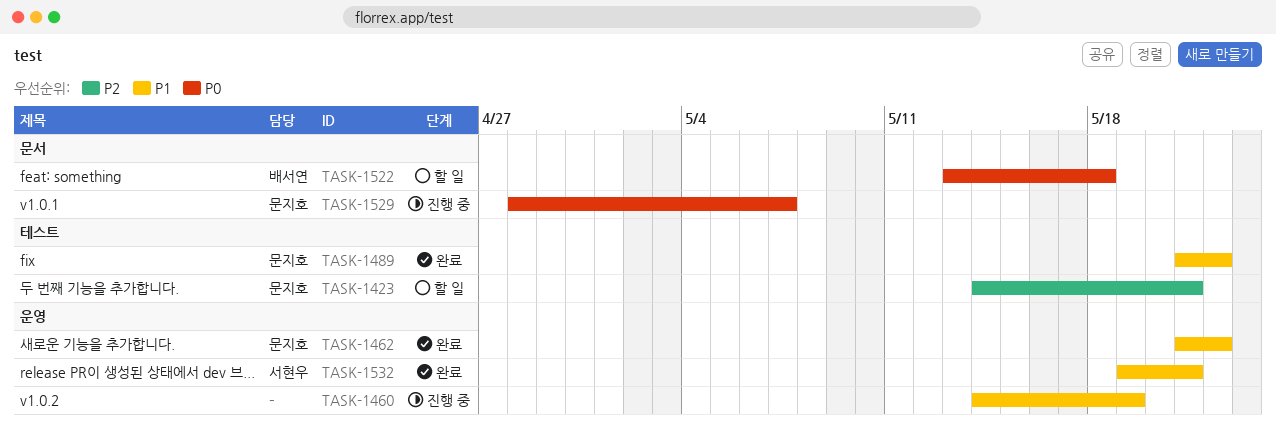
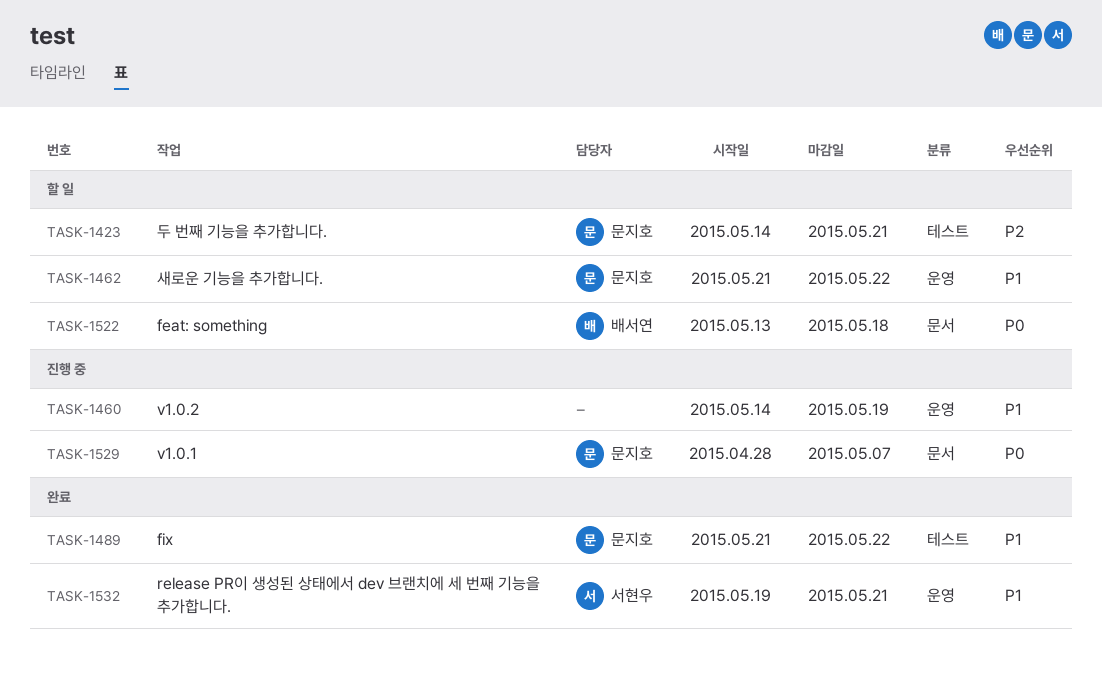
TASK-1462, status: 완료 -> 할 일

